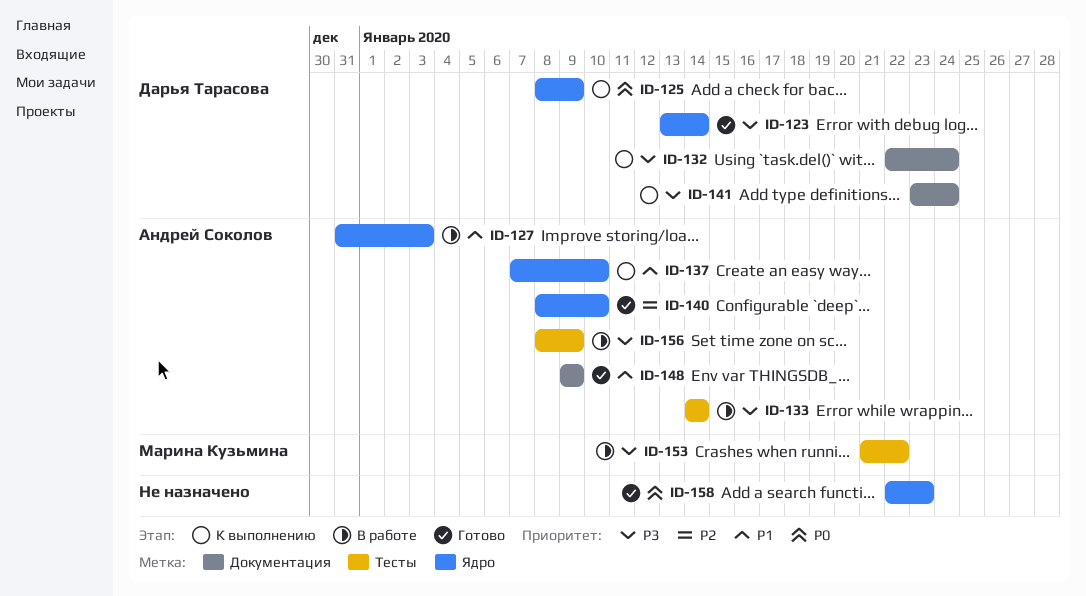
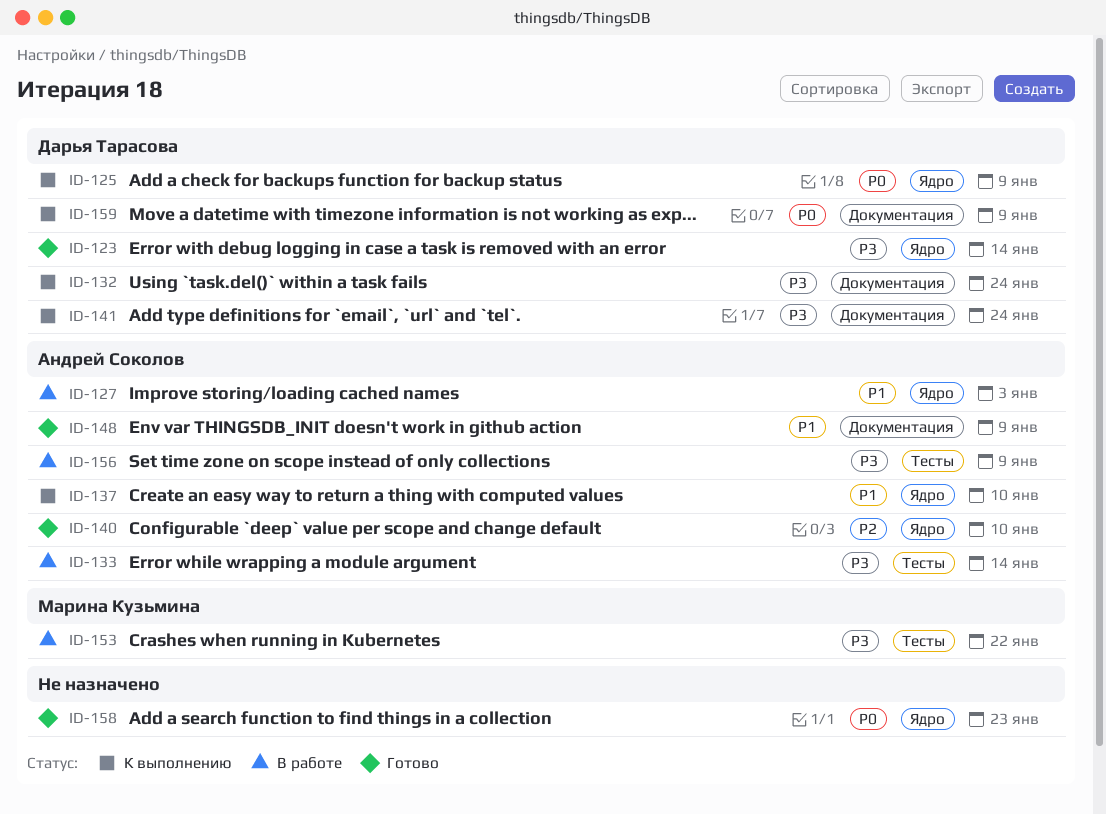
ID-159: none -> present

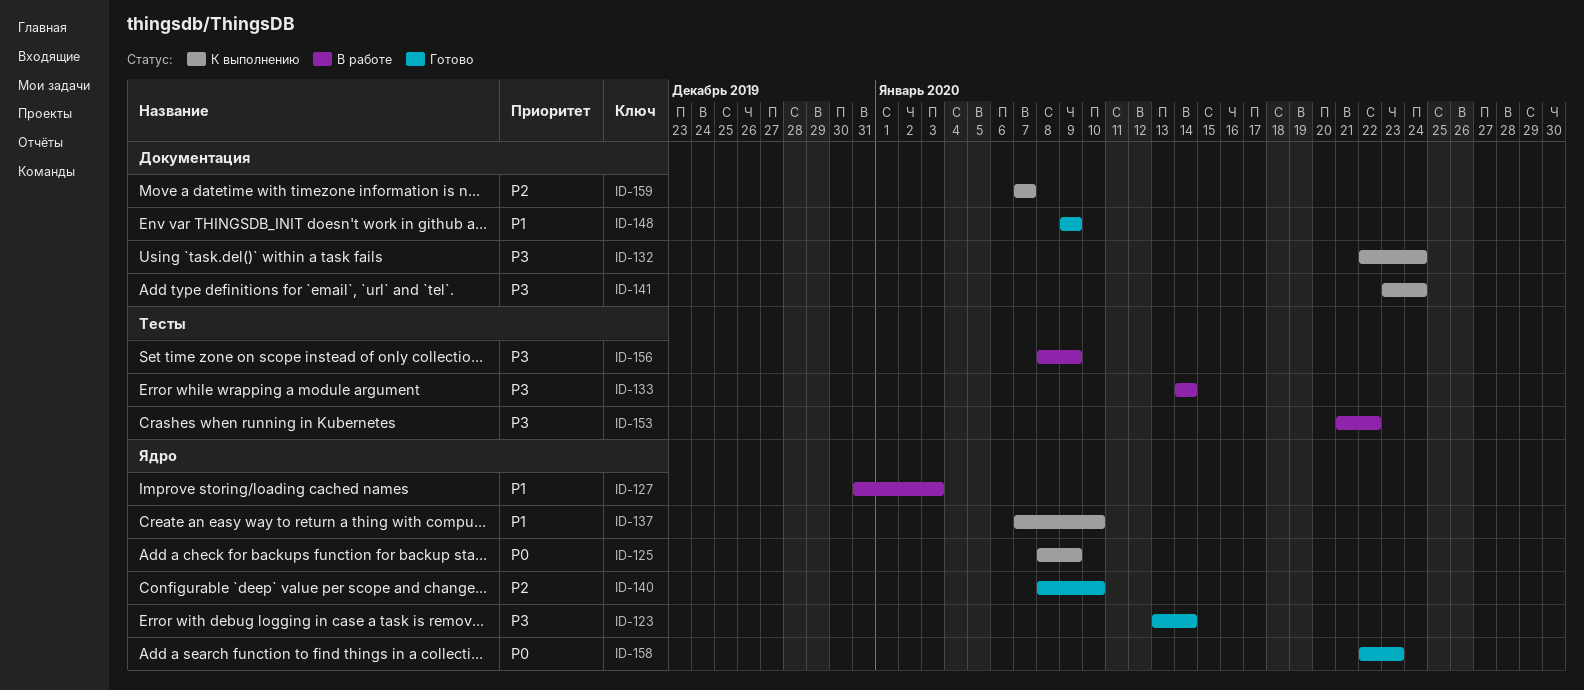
ID-159, priority: P0 -> P2
ID-159, due: Jan 9 -> Jan 7

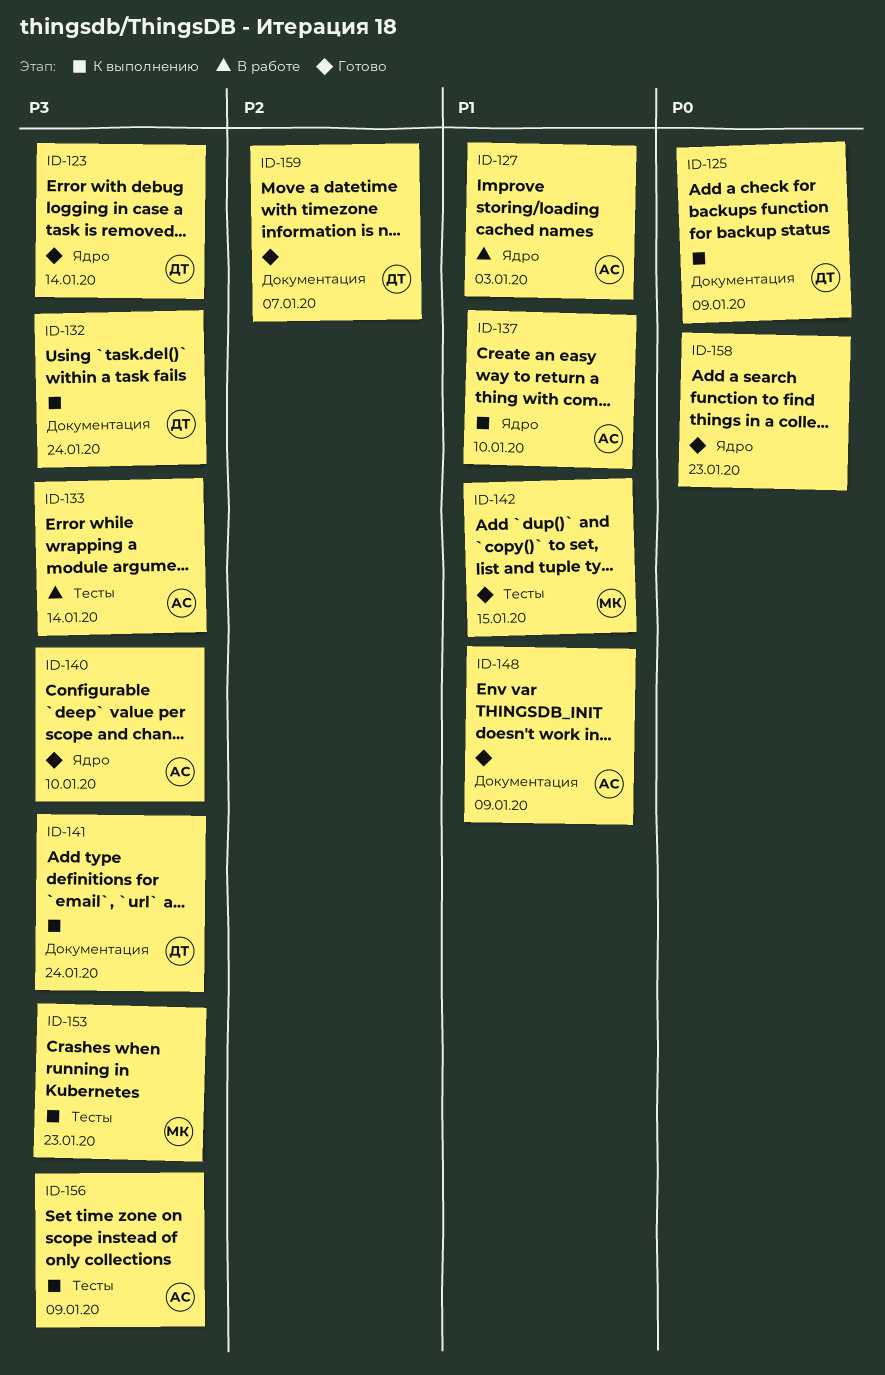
ID-125, label: Ядро -> Документация
ID-140, priority: P2 -> P3
ID-142: none -> present
ID-153, status: В работе -> К выполнению
ID-153, due: Jan 22 -> Jan 23
ID-156, status: В работе -> К выполнению
ID-159, status: К выполнению -> Готово

